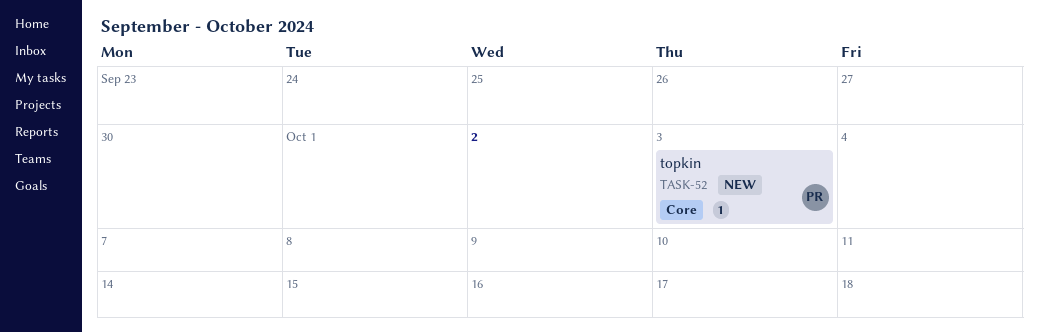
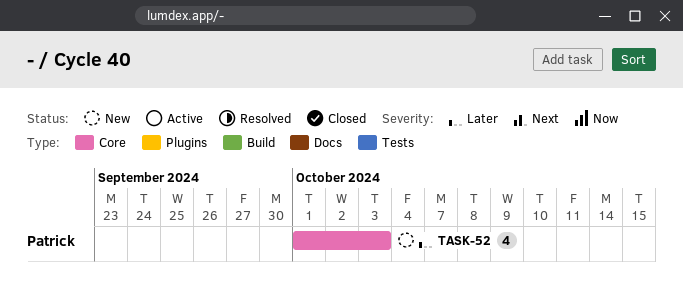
TASK-52, estimate: 1 -> 4

